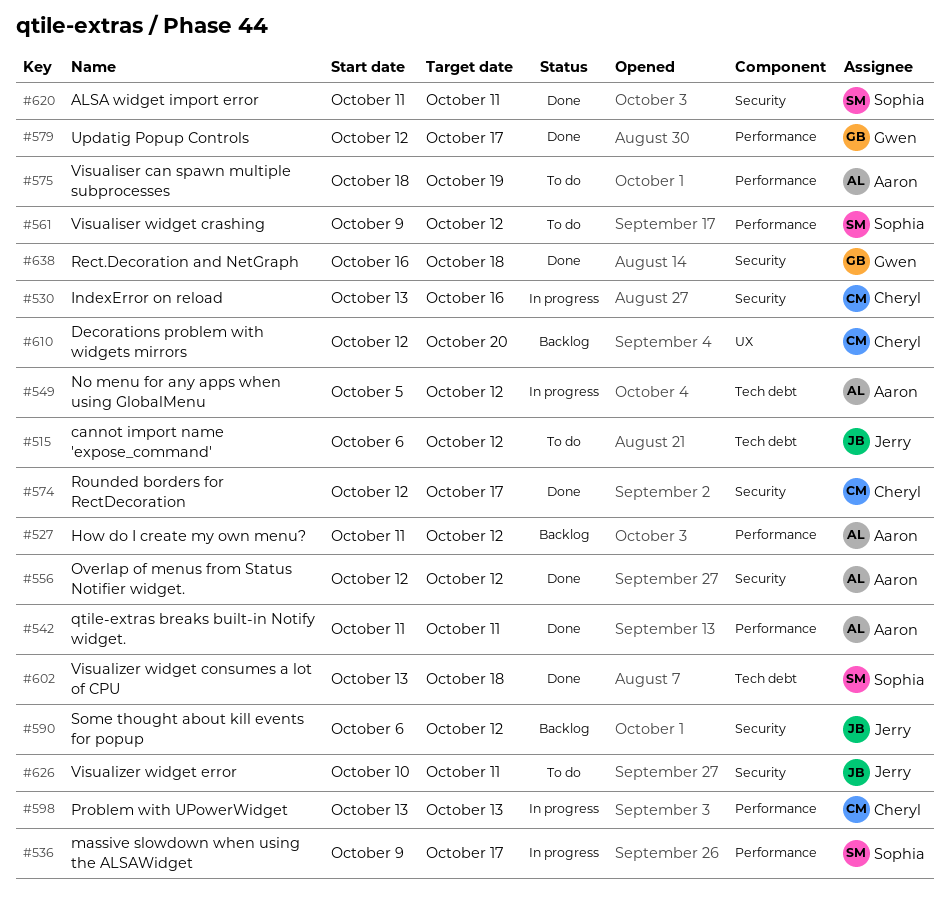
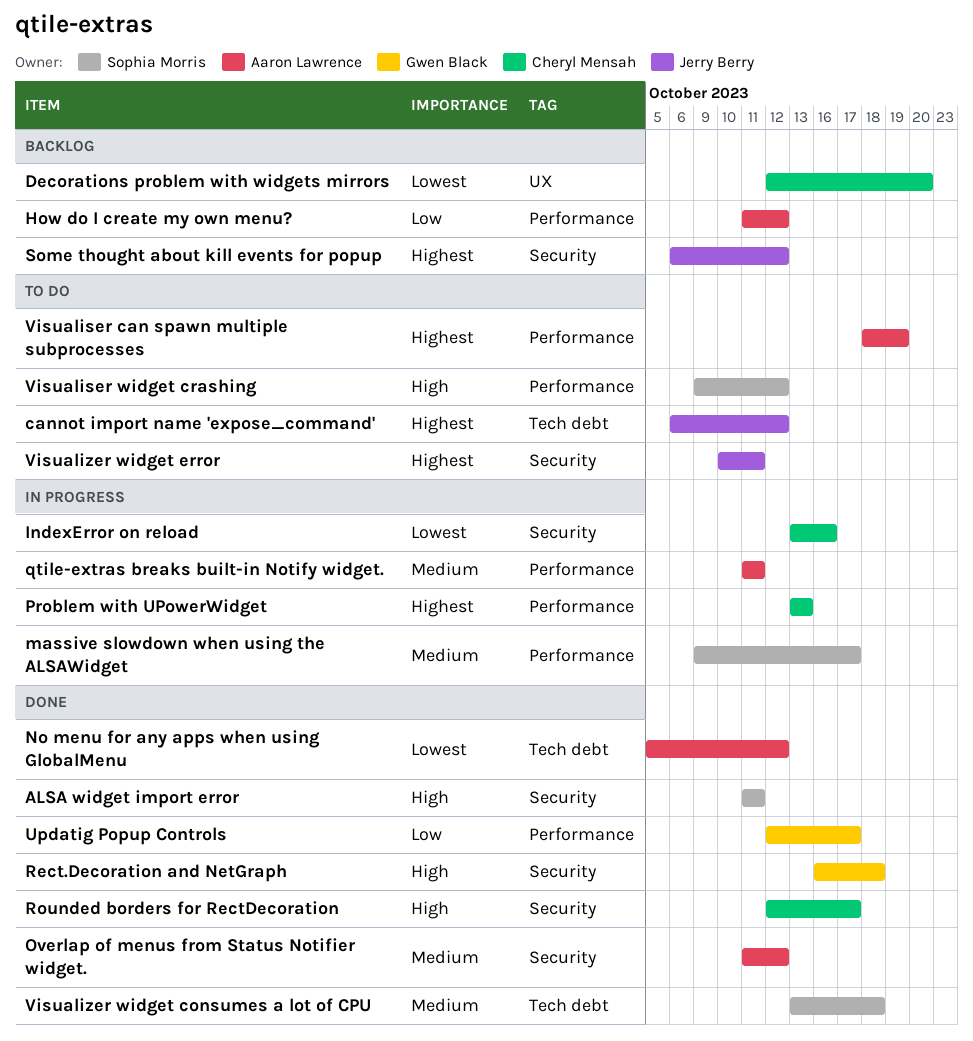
No menu for any apps when using GlobalMenu, status: In progress -> Done
Overlap of menus from Status Notifier widget., start: Oct 12 -> Oct 11
qtile-extras breaks built-in Notify widget., status: Done -> In progress

